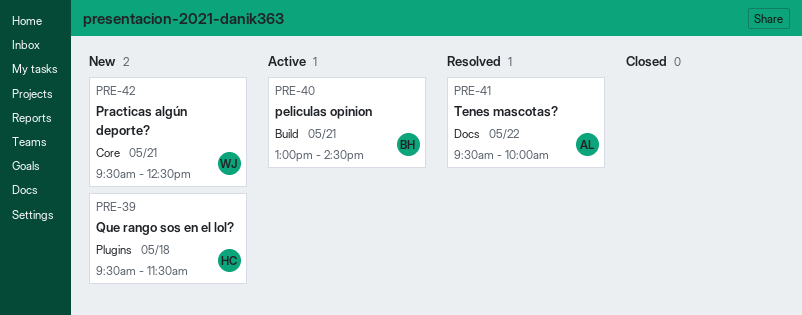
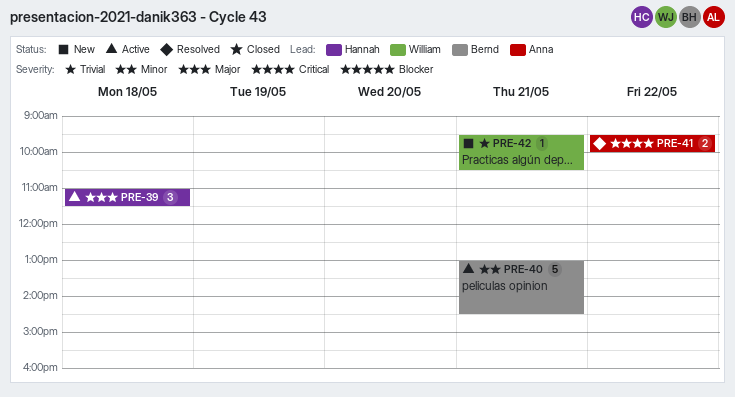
PRE-39, status: New -> Active
PRE-39, begins: 09:30 -> 11:00
PRE-42, ends: 12:30 -> 10:30

